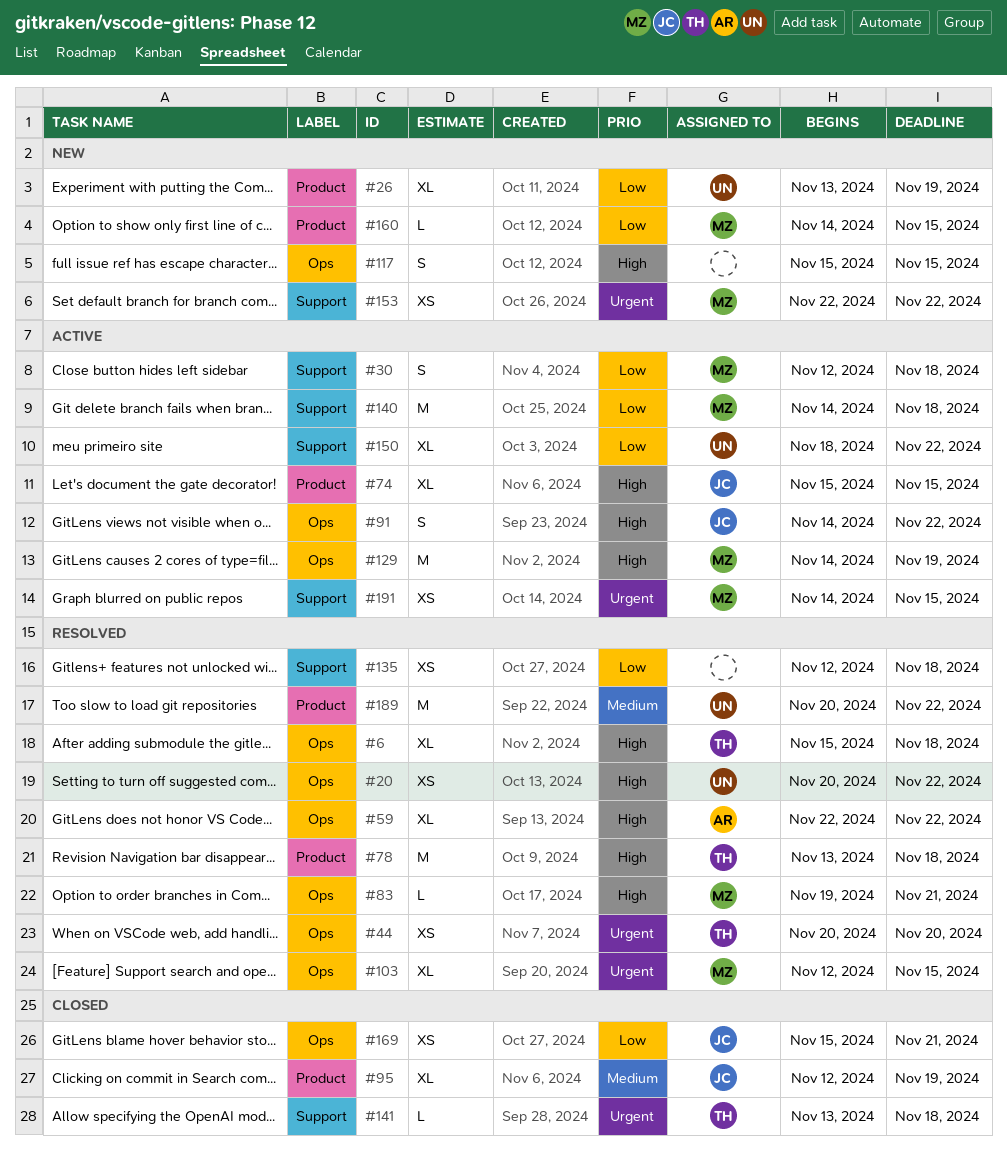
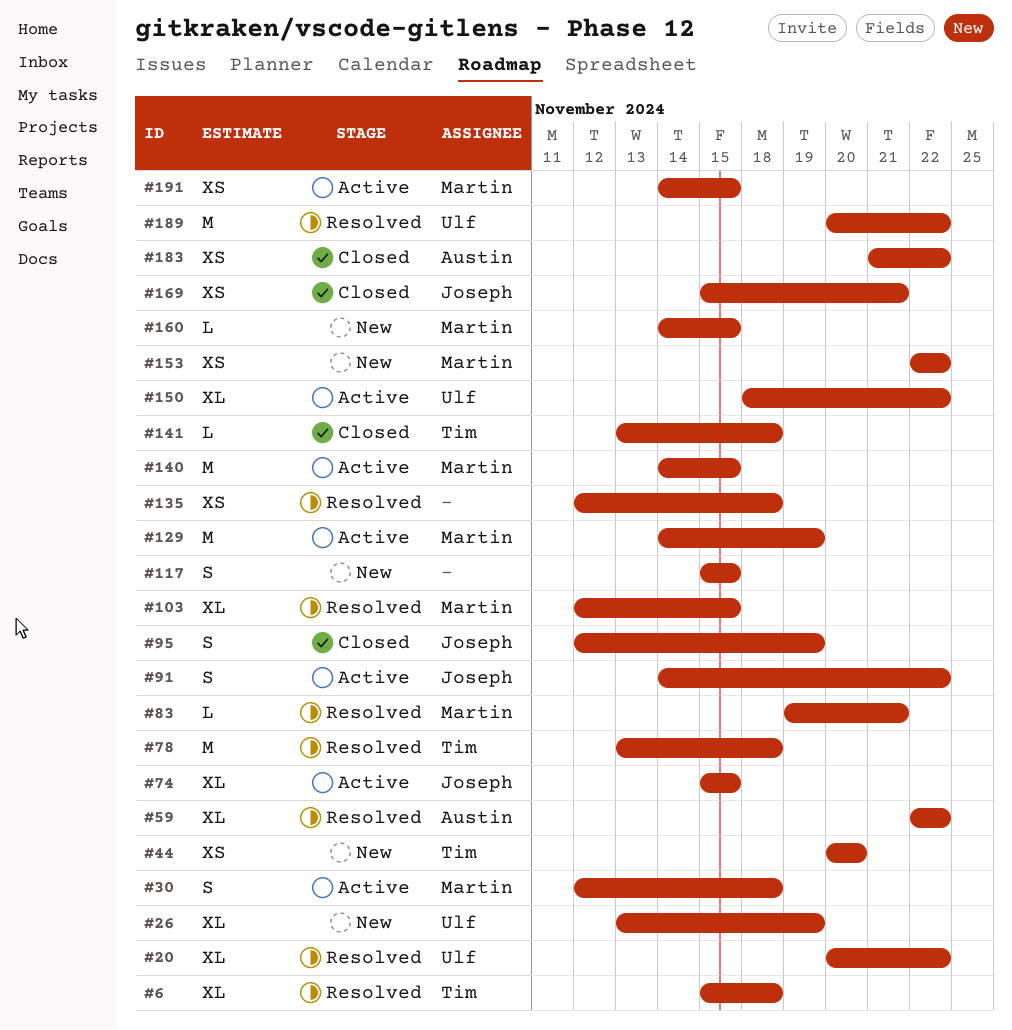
#20, estimate: XS -> XL
#44, status: Resolved -> New
#95, estimate: XL -> S
#140, due: Nov 18 -> Nov 15
#183: none -> present

